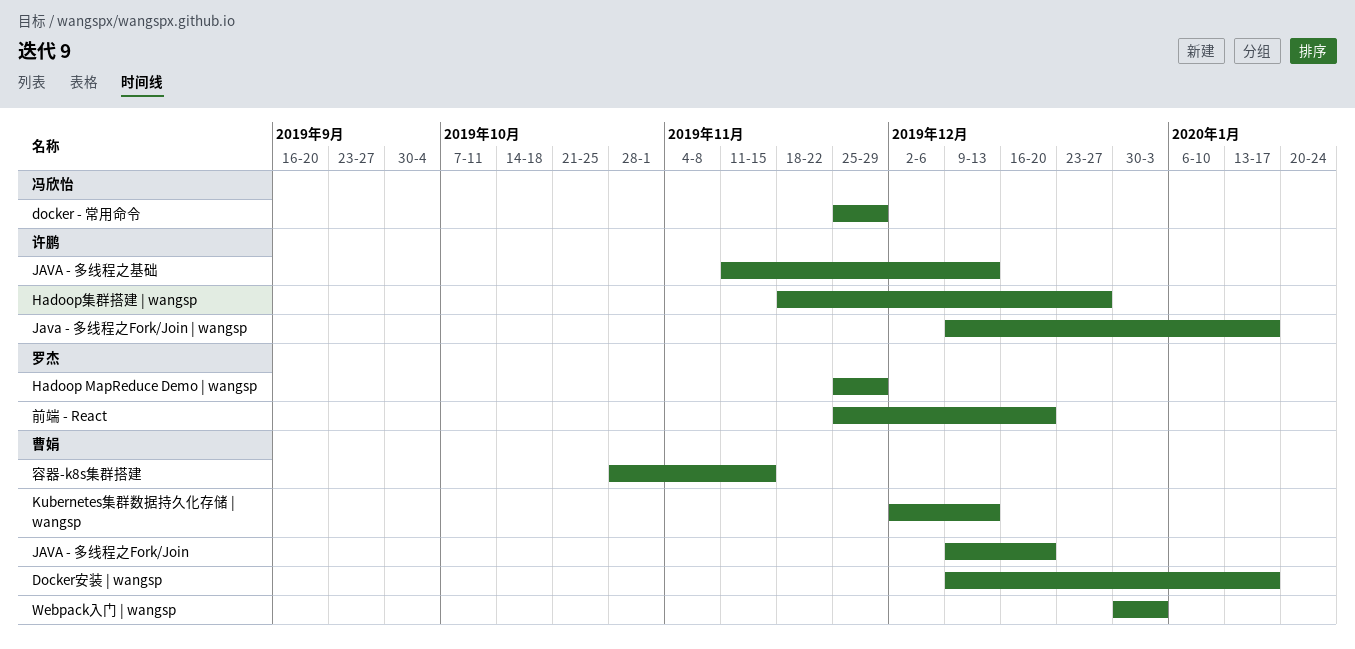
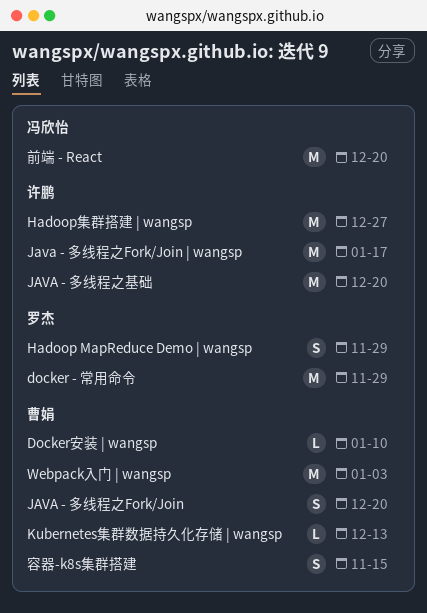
docker - 常用命令, owner: 冯欣怡 -> 罗杰
Docker安装 | wangsp, due: Jan 17 -> Jan 10
JAVA - 多线程之基础, due: Dec 13 -> Dec 20
前端 - React, owner: 罗杰 -> 冯欣怡

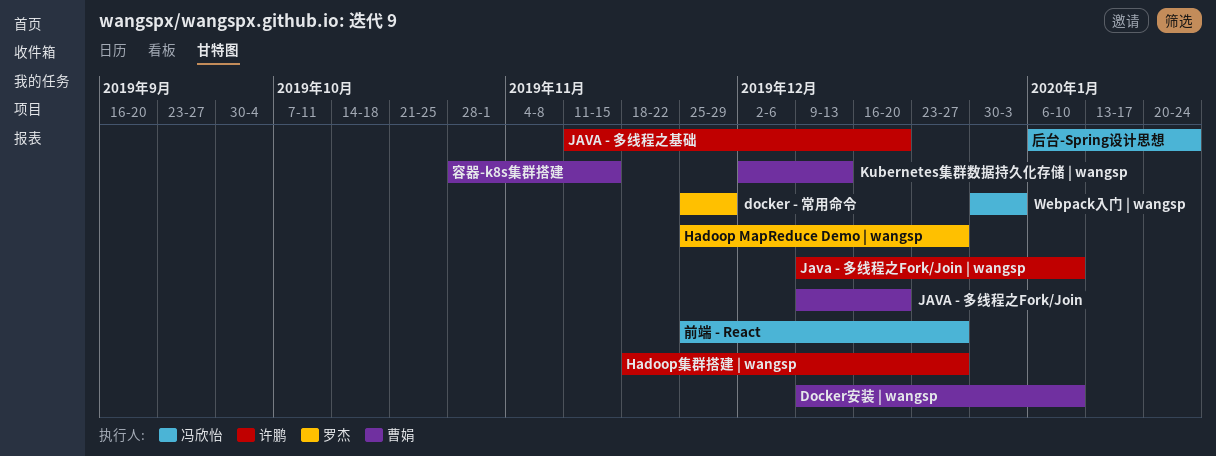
Hadoop MapReduce Demo | wangsp, due: Nov 29 -> Dec 27
Java - 多线程之Fork/Join | wangsp, due: Jan 17 -> Jan 10
Webpack入门 | wangsp, owner: 曹娟 -> 冯欣怡
前端 - React, due: Dec 20 -> Dec 27
后台-Spring设计思想: none -> present

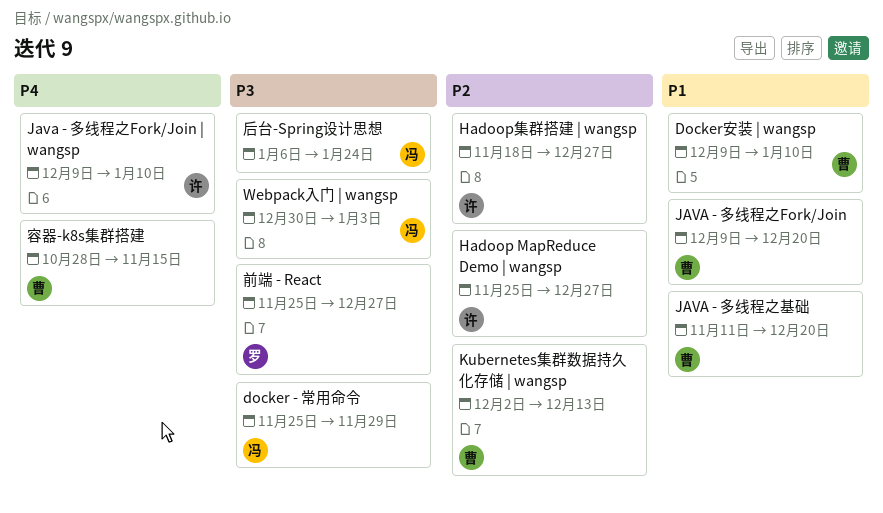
docker - 常用命令, owner: 罗杰 -> 冯欣怡
Hadoop MapReduce Demo | wangsp, owner: 罗杰 -> 许鹏
JAVA - 多线程之基础, owner: 许鹏 -> 曹娟
前端 - React, owner: 冯欣怡 -> 罗杰

